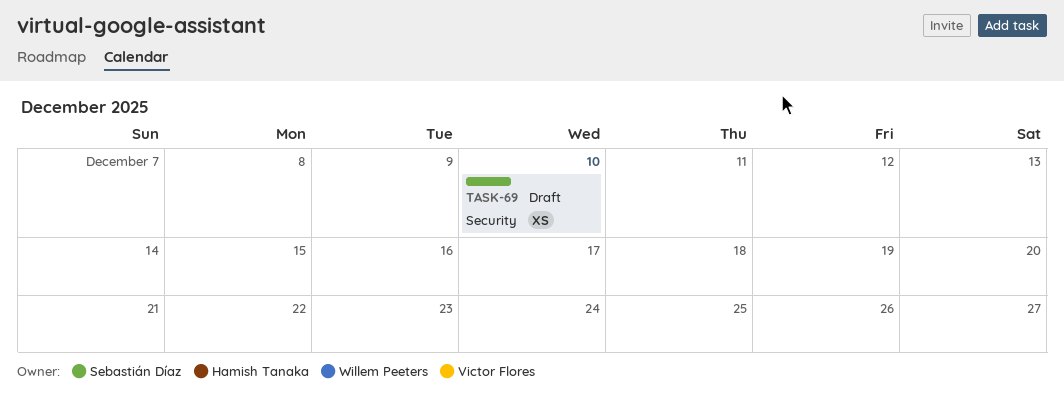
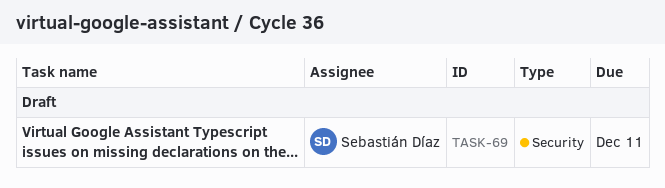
TASK-69, due: Dec 10 -> Dec 11

